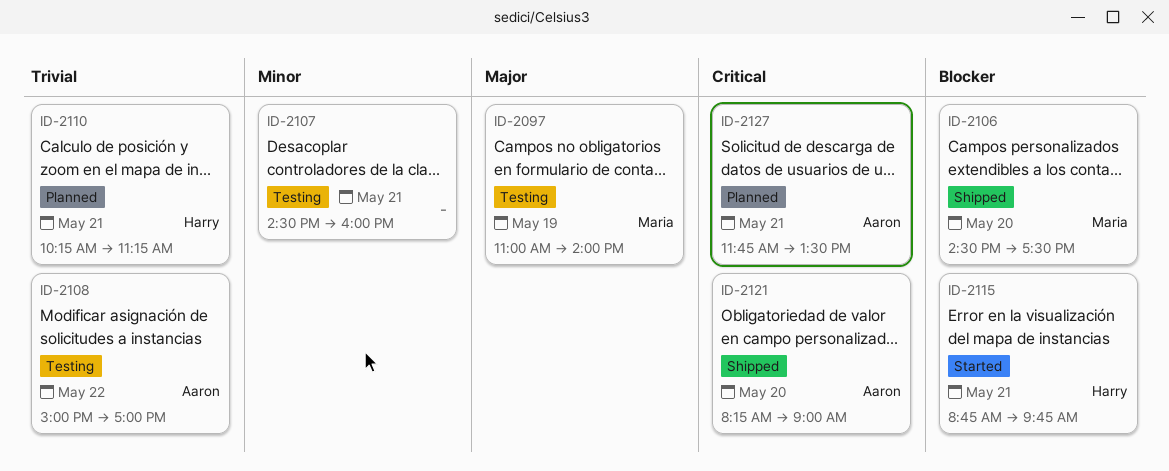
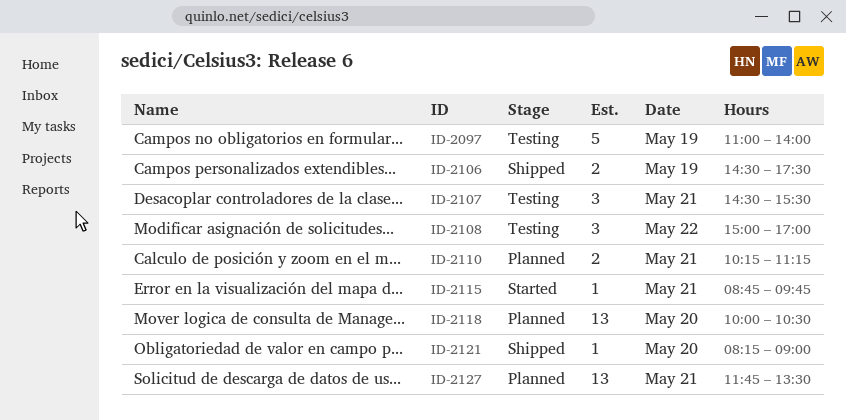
ID-2106, day: May 20 -> May 19
ID-2107, ends: 16:00 -> 15:30
ID-2118: none -> present

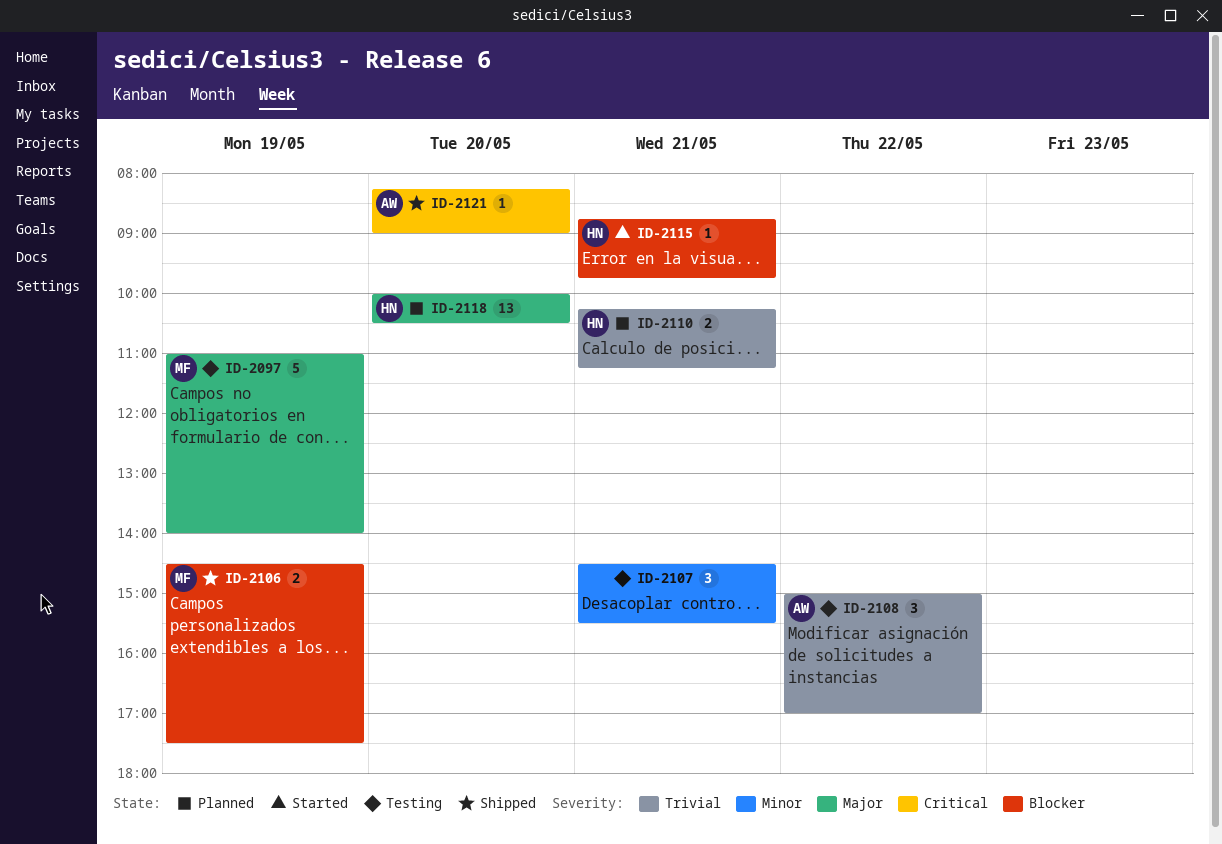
ID-2127: present -> none

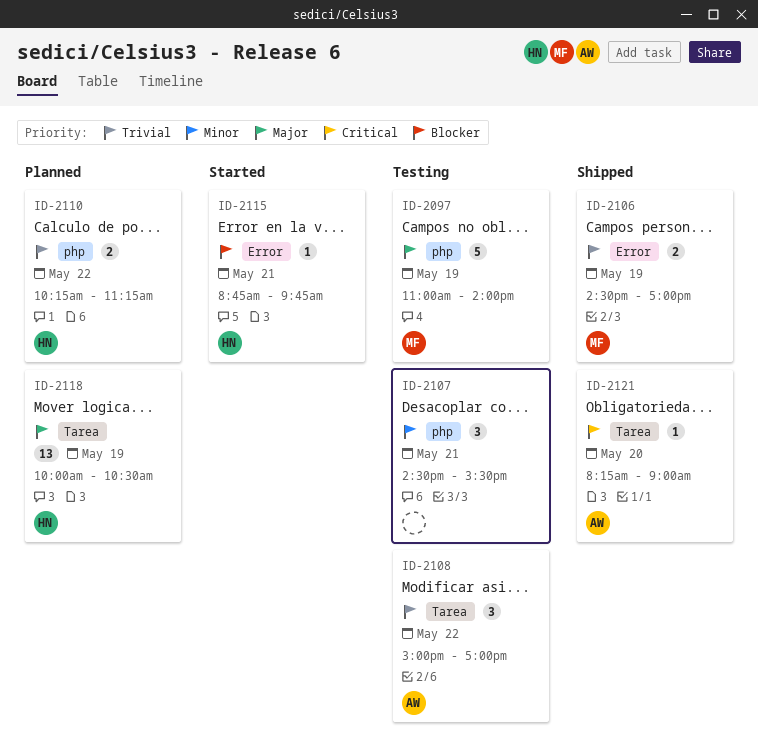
ID-2106, priority: Blocker -> Trivial
ID-2106, ends: 17:30 -> 17:00
ID-2110, day: May 21 -> May 22
ID-2118, day: May 20 -> May 19

